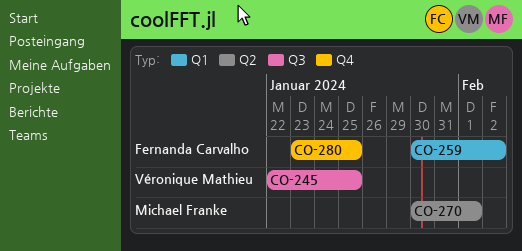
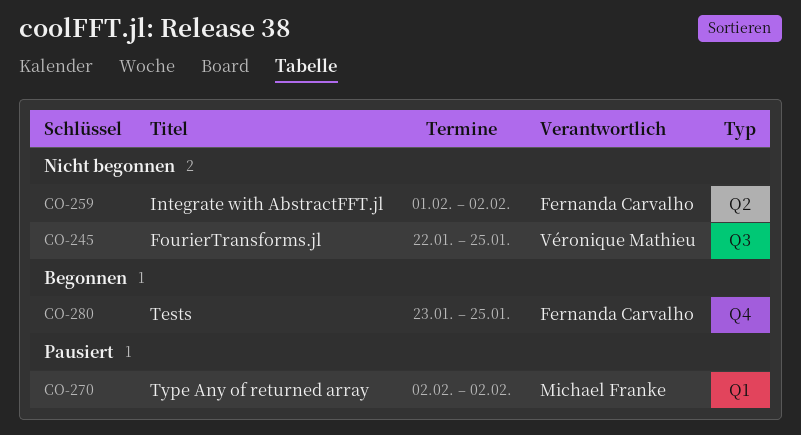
CO-259, label: Q1 -> Q2
CO-259, start: Jan 30 -> Feb 1
CO-270, label: Q2 -> Q1
CO-270, start: Jan 30 -> Feb 2
CO-270, due: Feb 1 -> Feb 2

